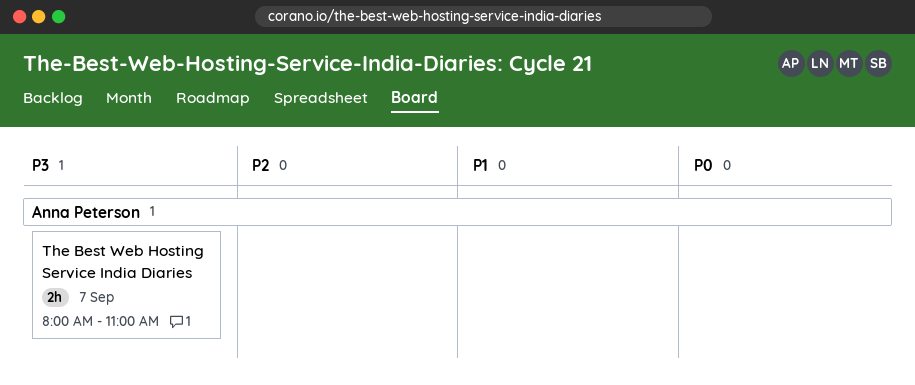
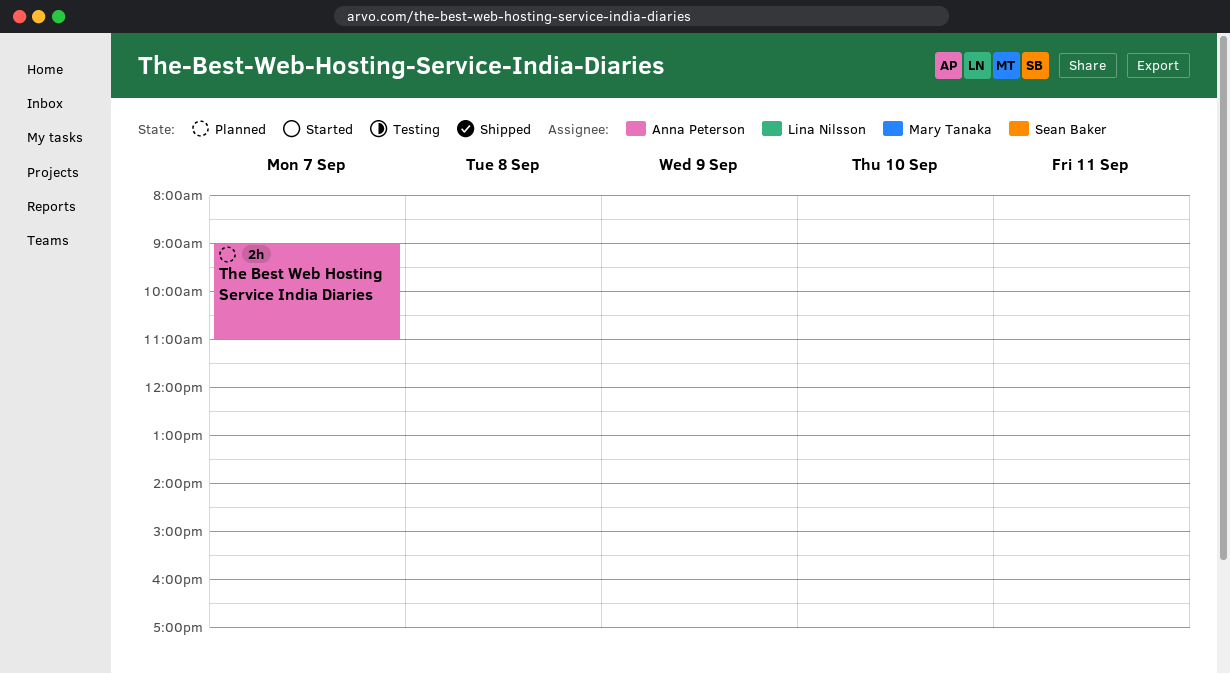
The Best Web Hosting Service India Diaries, begins: 08:00 -> 09:00

